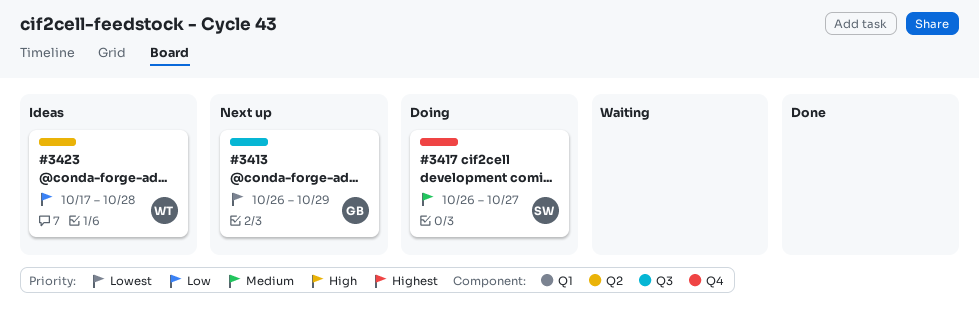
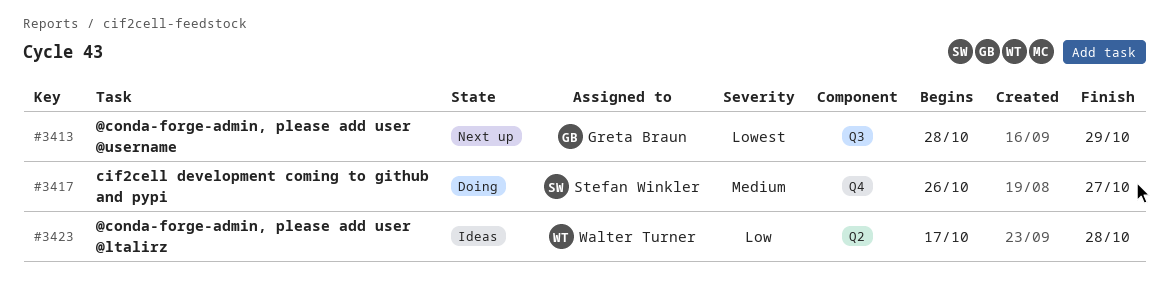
#3413, start: Oct 26 -> Oct 28

